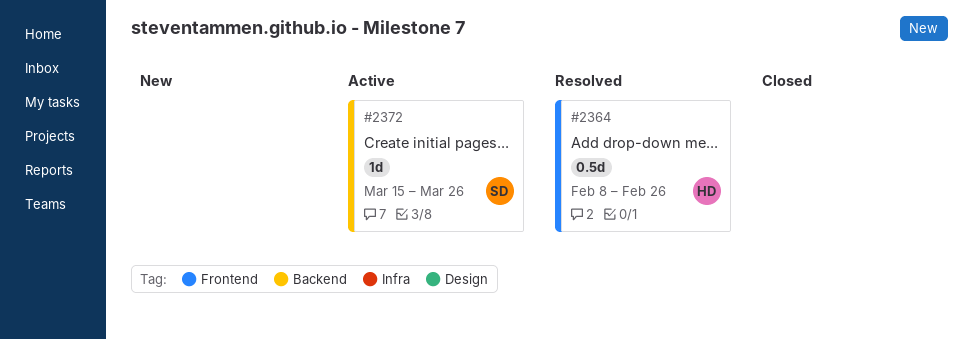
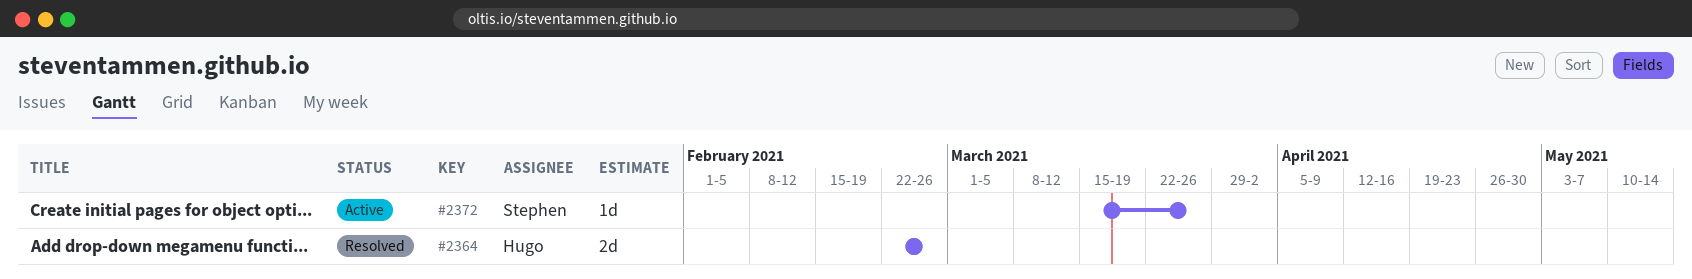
#2364, estimate: 0.5d -> 2d
#2364, start: Feb 8 -> Feb 22

